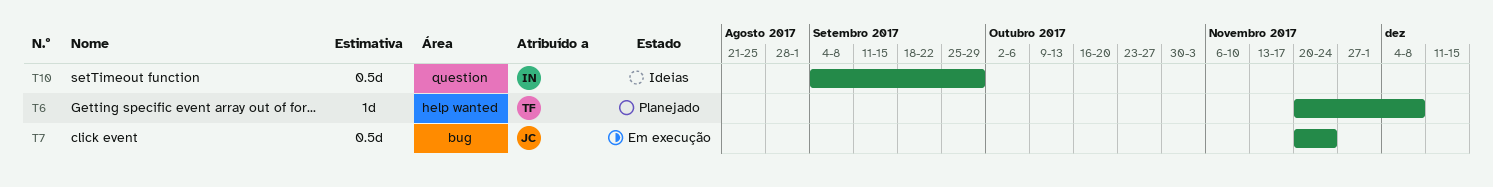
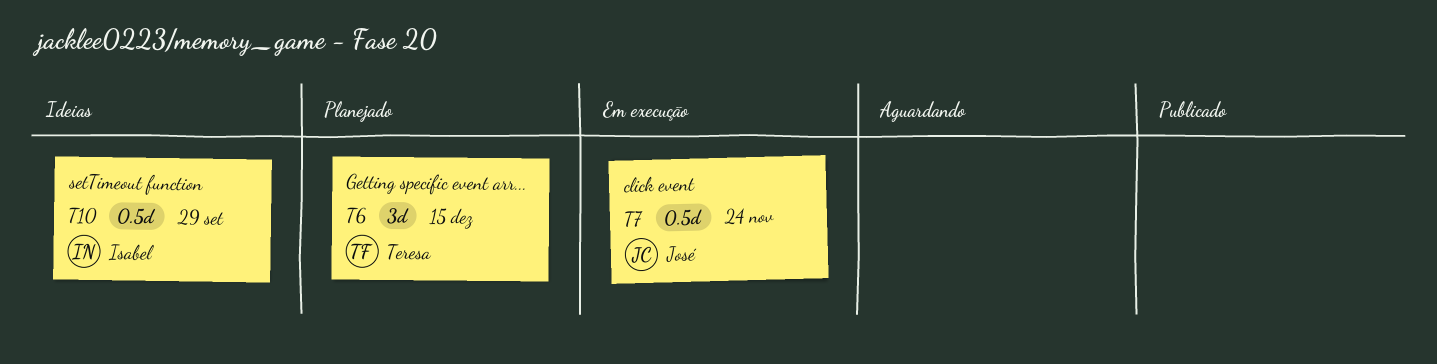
T6, estimate: 1d -> 3d
T6, due: Dec 8 -> Dec 15

